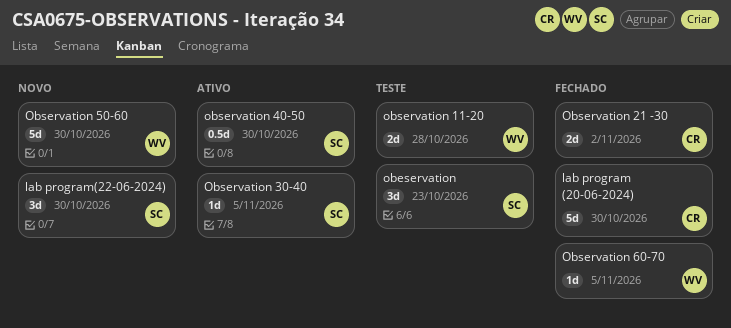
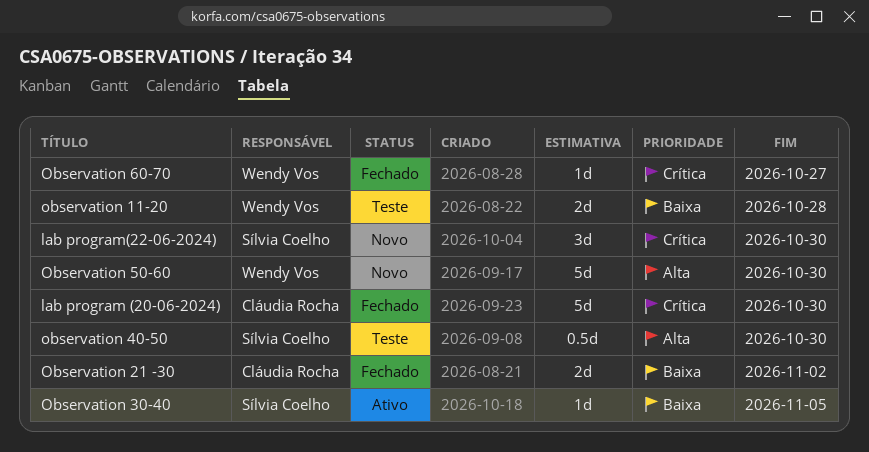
obeservation: present -> none
observation 40-50, status: Ativo -> Teste
Observation 60-70, due: Nov 5 -> Oct 27

